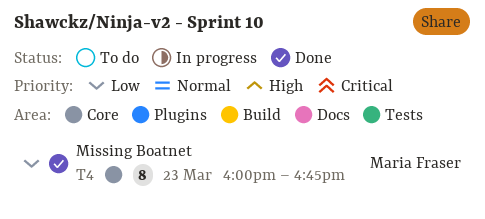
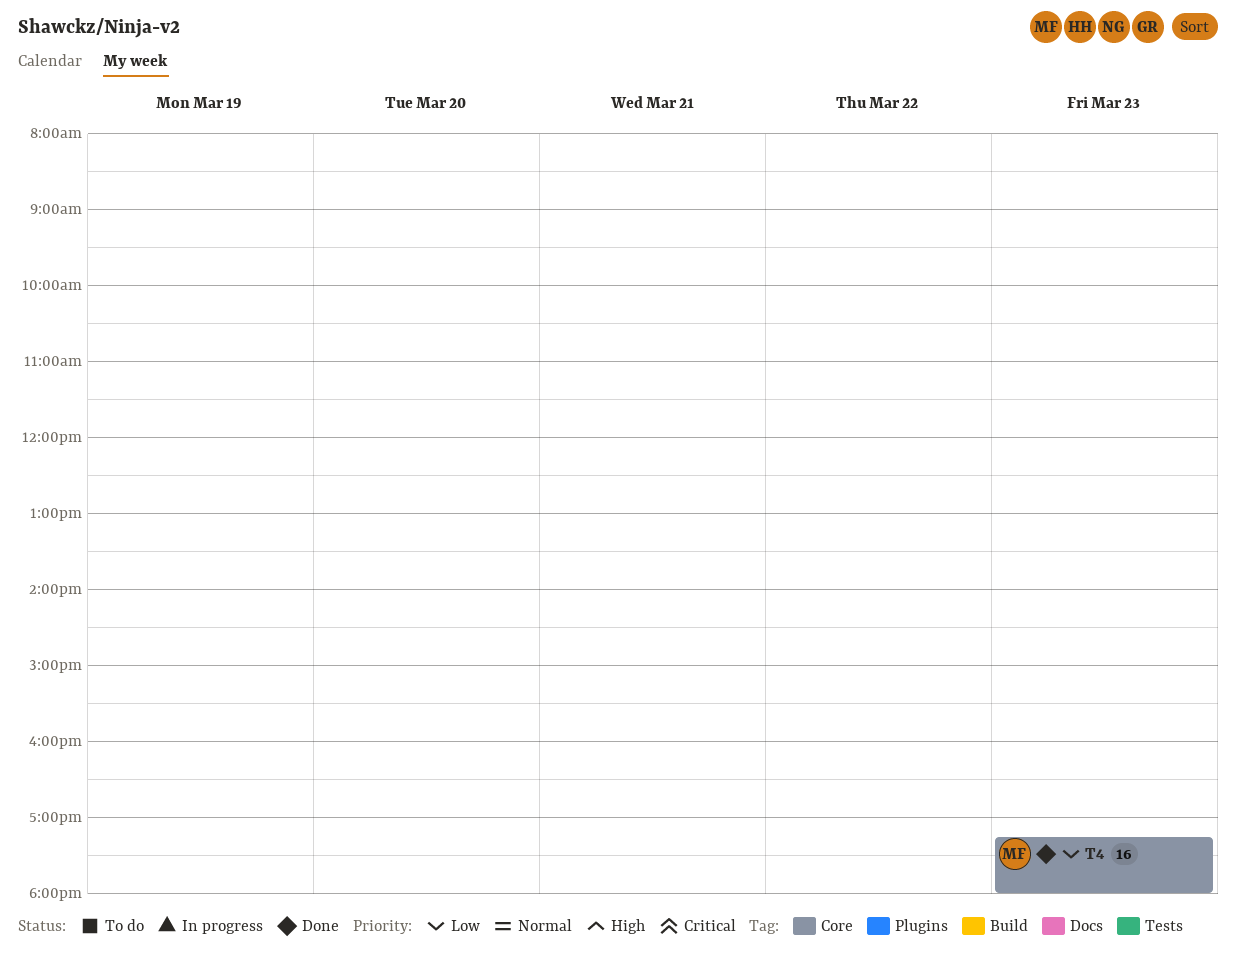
T4, estimate: 8 -> 16
T4, begins: 16:00 -> 17:15
T4, ends: 16:45 -> 18:00

